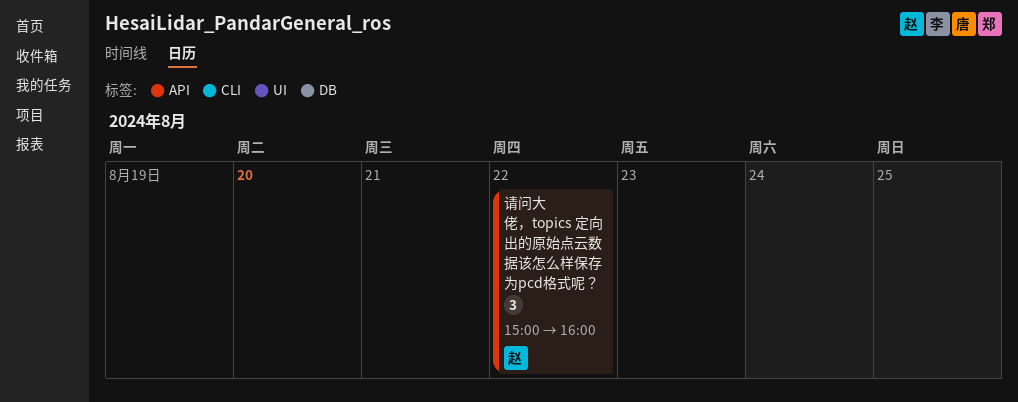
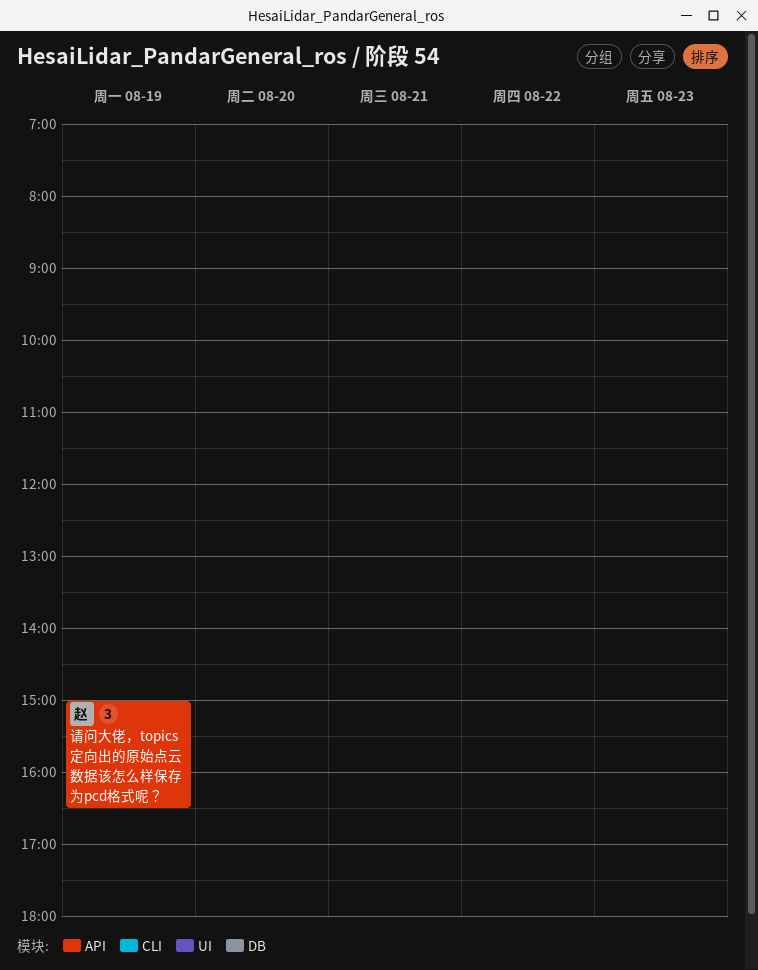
请问大佬，topics 定向出的原始点云数据该怎么样保存为pcd格式呢？, day: Aug 22 -> Aug 19
请问大佬，topics 定向出的原始点云数据该怎么样保存为pcd格式呢？, ends: 16:00 -> 16:30

